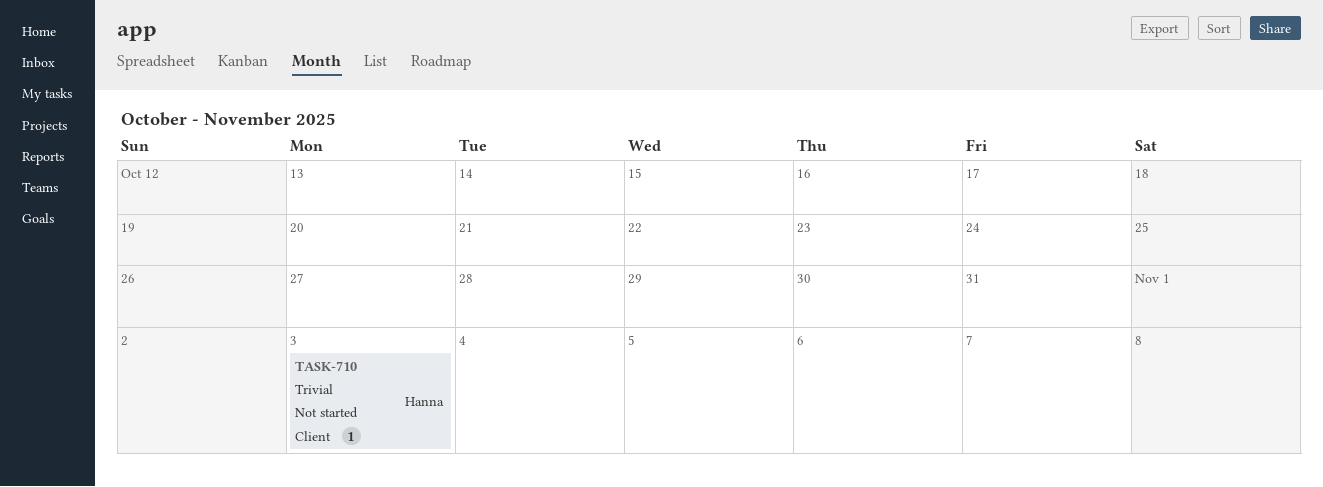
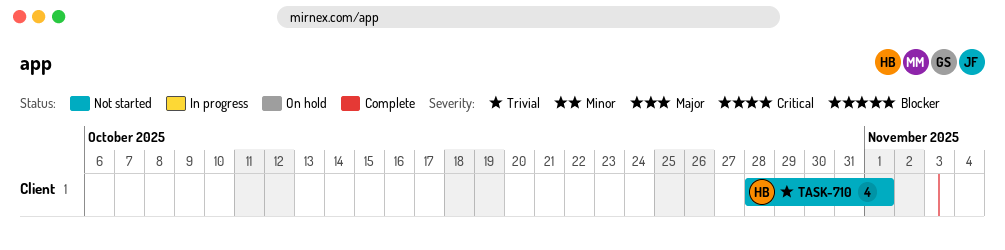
TASK-710, estimate: 1 -> 4
TASK-710, due: Nov 3 -> Nov 1

